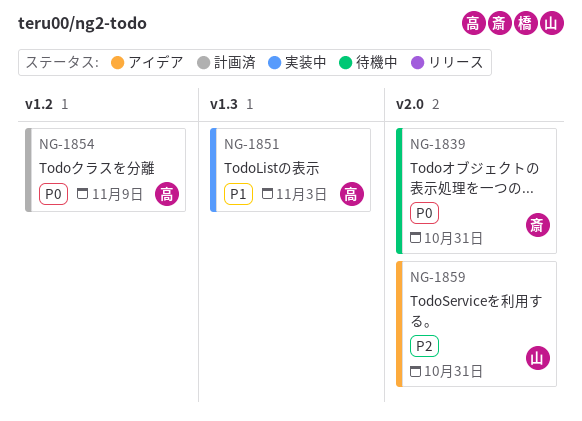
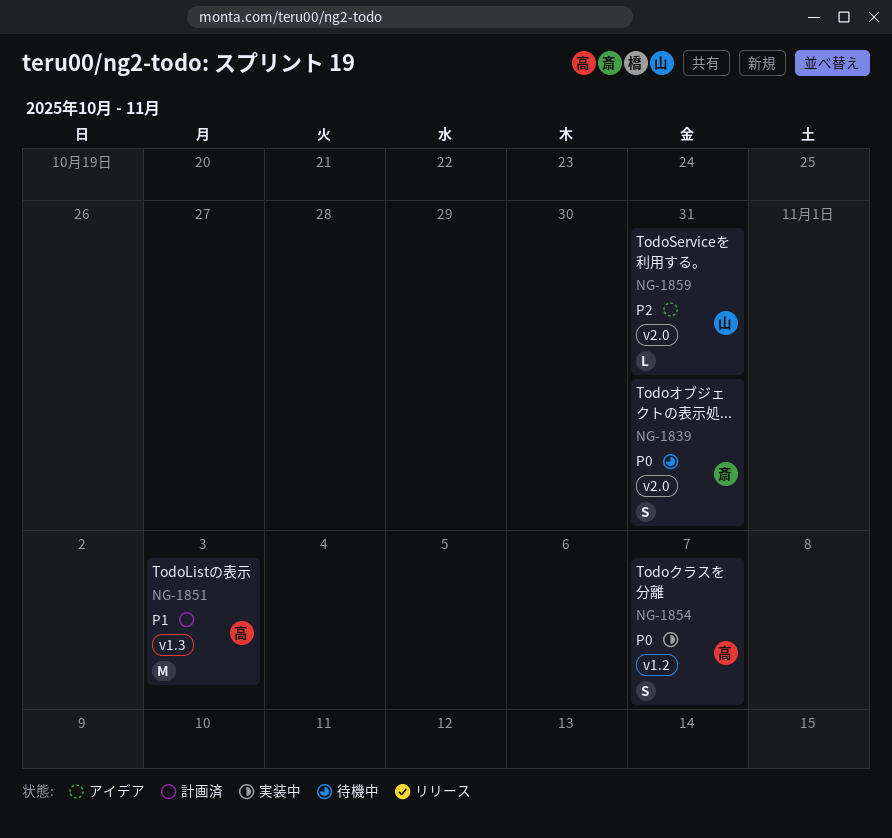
NG-1851, status: 実装中 -> 計画済
NG-1854, status: 計画済 -> 実装中
NG-1854, due: Nov 9 -> Nov 7

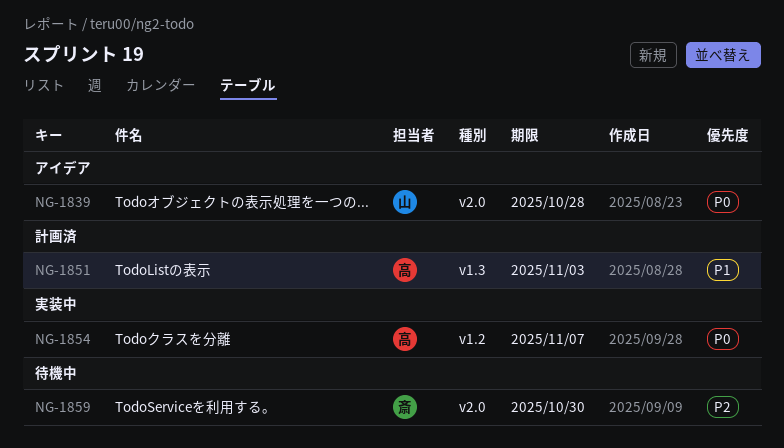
NG-1839, status: 待機中 -> アイデア
NG-1839, owner: 斎 -> 山
NG-1839, due: Oct 31 -> Oct 28
NG-1859, status: アイデア -> 待機中
NG-1859, owner: 山 -> 斎
NG-1859, due: Oct 31 -> Oct 30

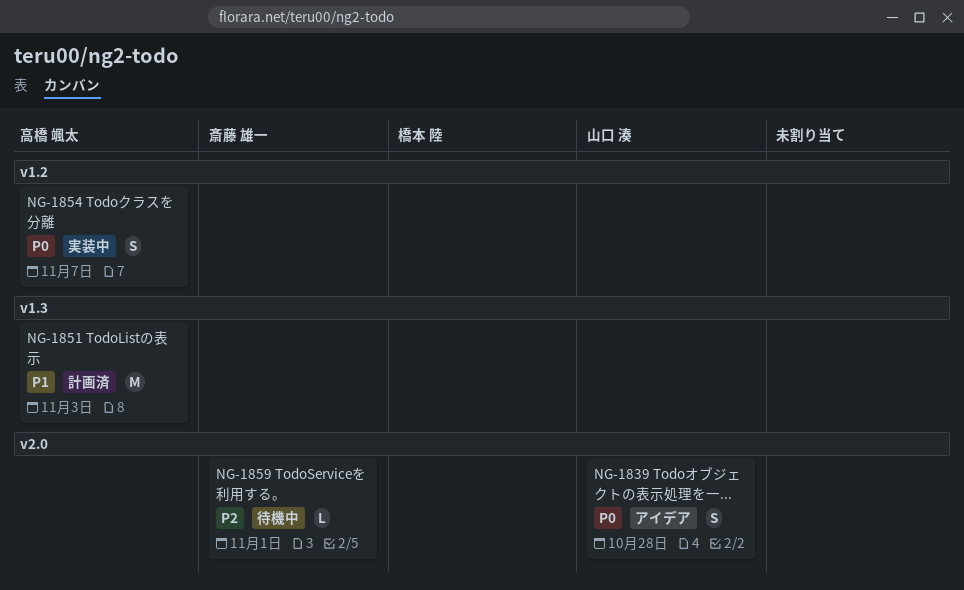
NG-1859, due: Oct 30 -> Nov 1

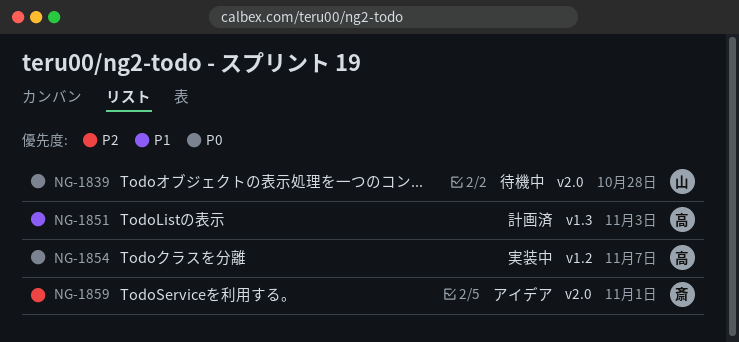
NG-1839, status: アイデア -> 待機中
NG-1859, status: 待機中 -> アイデア

